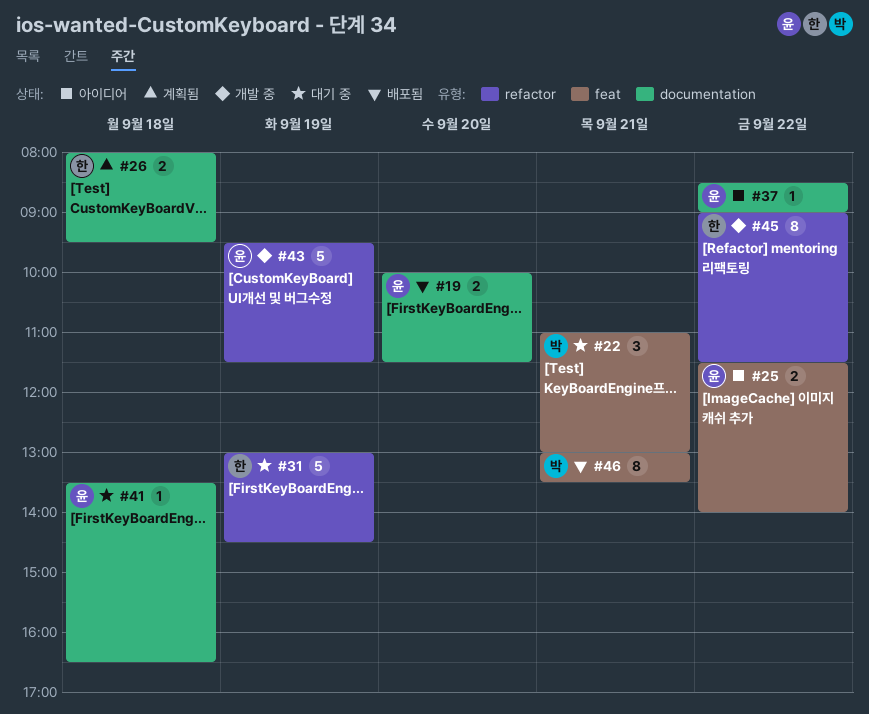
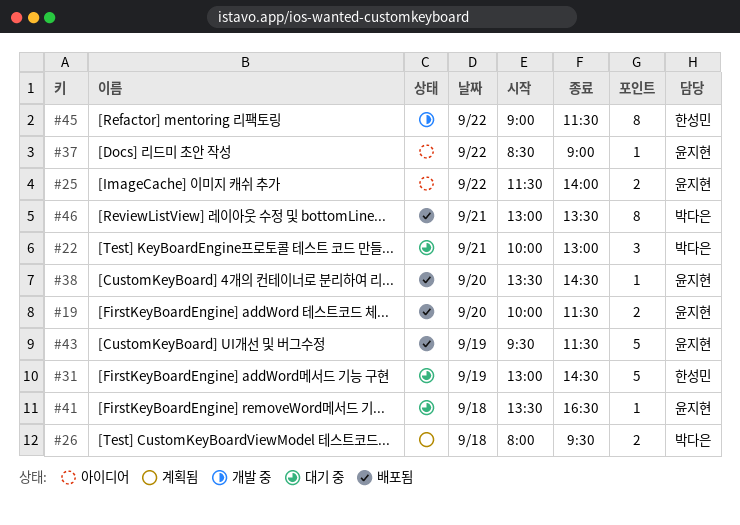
#22, begins: 11:00 -> 10:00
#26, owner: 한성민 -> 박다은
#38: none -> present
#43, status: 개발 중 -> 배포됨

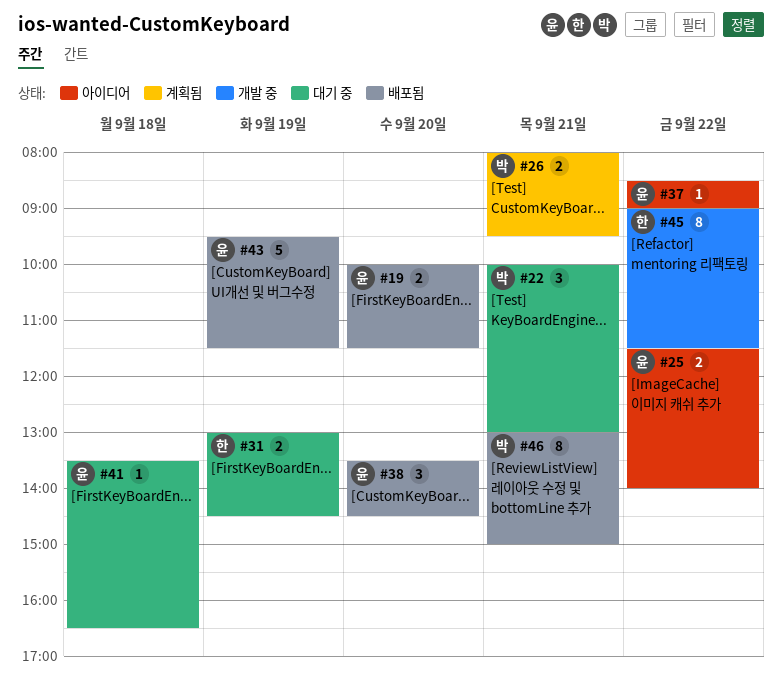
#26, day: Sep 18 -> Sep 21
#31, estimate: 5 -> 2
#38, estimate: 1 -> 3
#46, ends: 13:30 -> 15:00

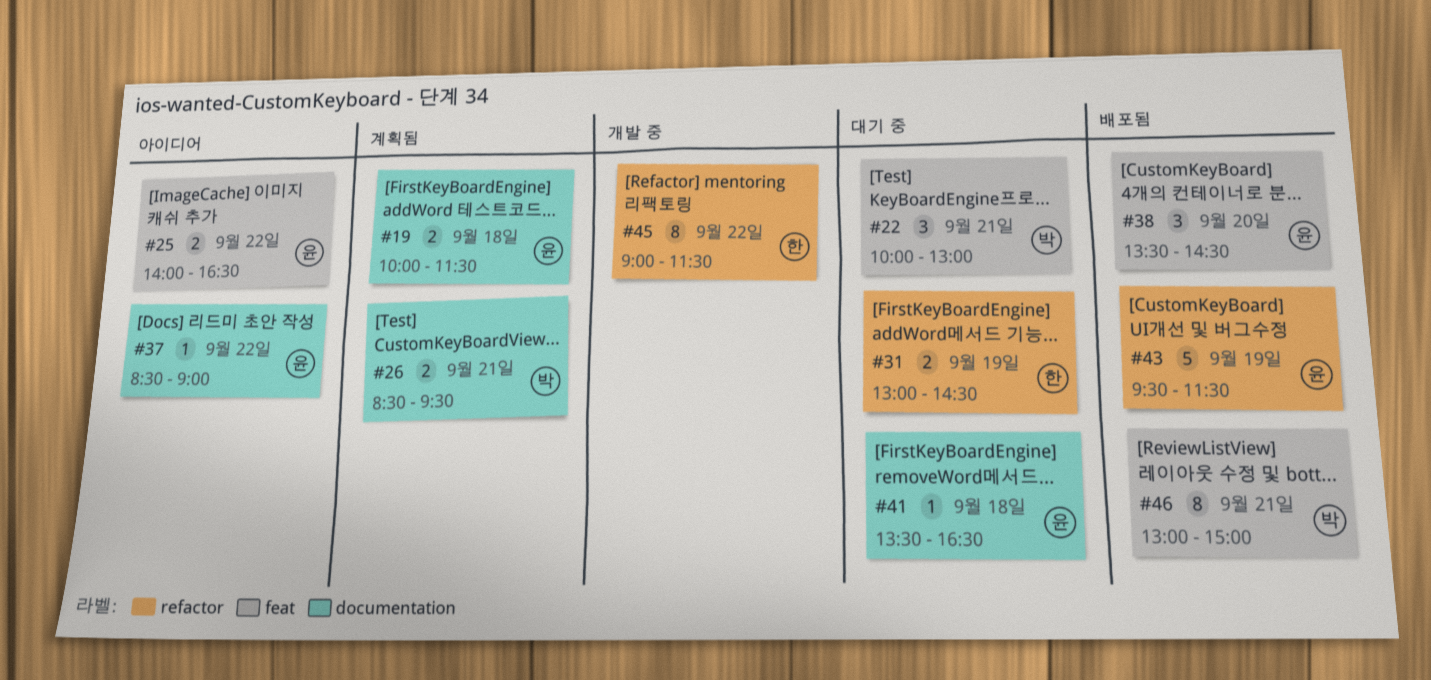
#19, status: 배포됨 -> 계획됨
#19, day: Sep 20 -> Sep 18
#25, begins: 11:30 -> 14:00
#25, ends: 14:00 -> 16:30
#26, begins: 08:00 -> 08:30

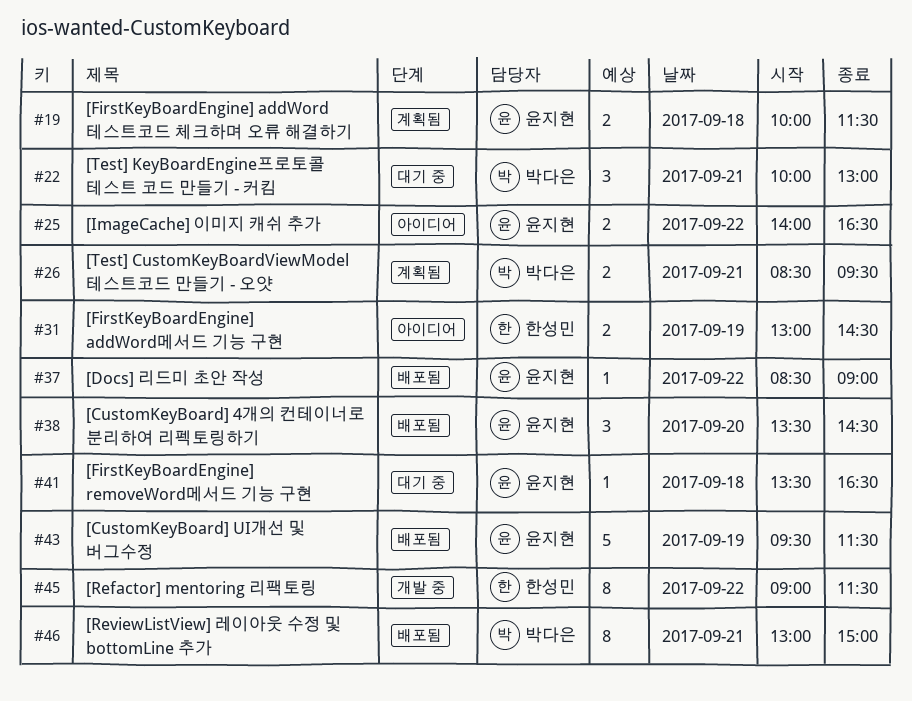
#31, status: 대기 중 -> 아이디어
#37, status: 아이디어 -> 배포됨

